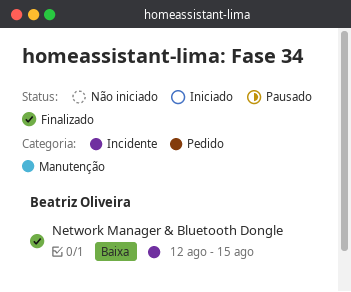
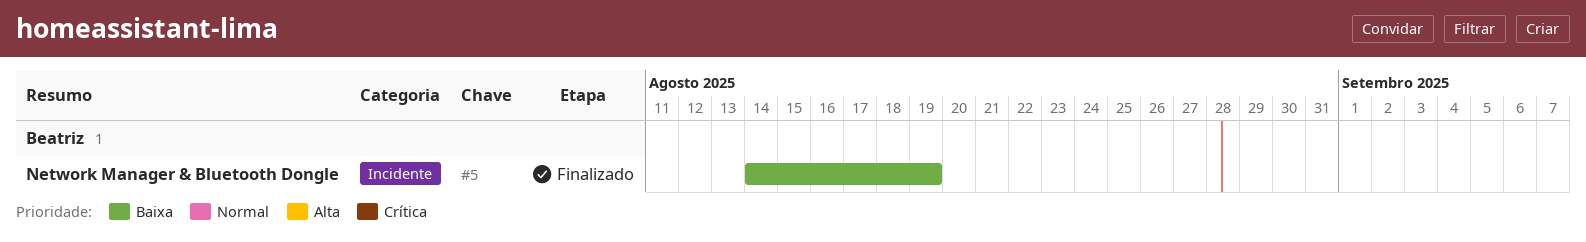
Network Manager & Bluetooth Dongle, start: Aug 12 -> Aug 14
Network Manager & Bluetooth Dongle, due: Aug 15 -> Aug 19

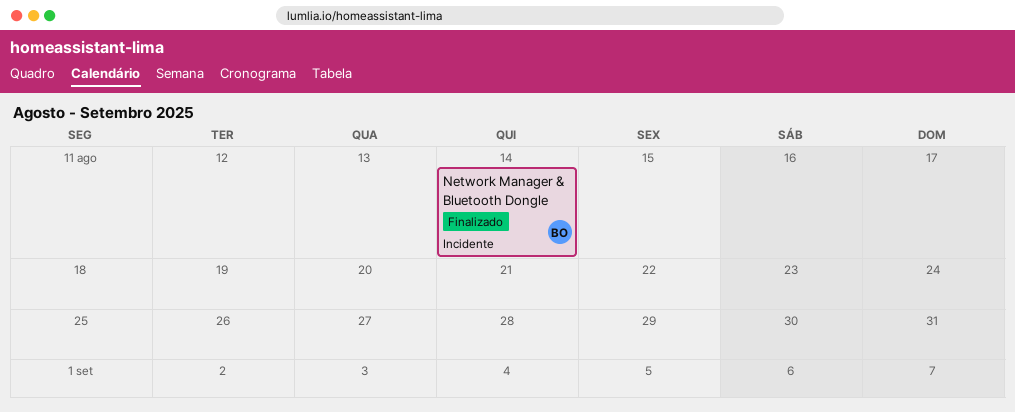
Network Manager & Bluetooth Dongle, due: Aug 19 -> Aug 14

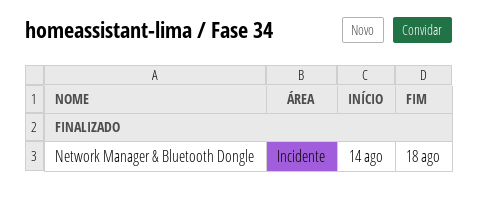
Network Manager & Bluetooth Dongle, due: Aug 14 -> Aug 18

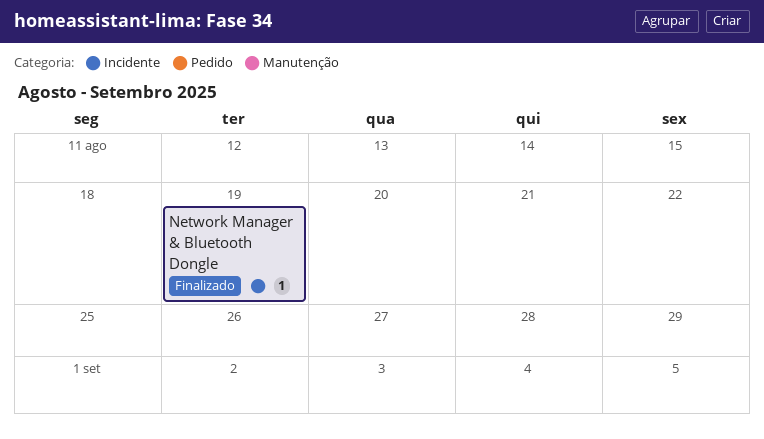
Network Manager & Bluetooth Dongle, due: Aug 18 -> Aug 19

